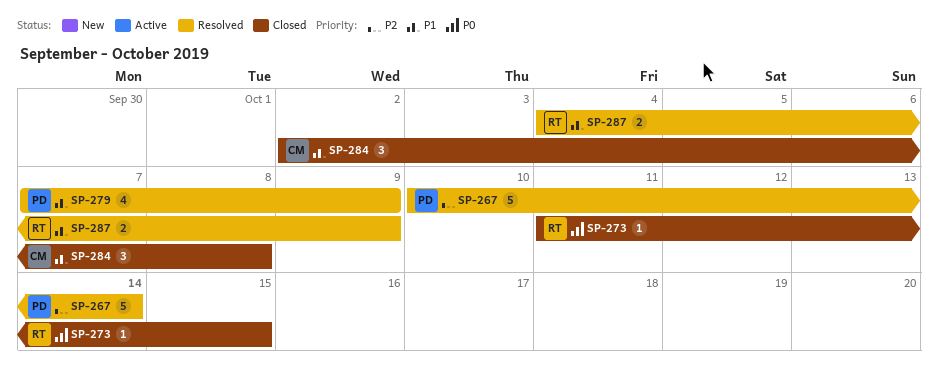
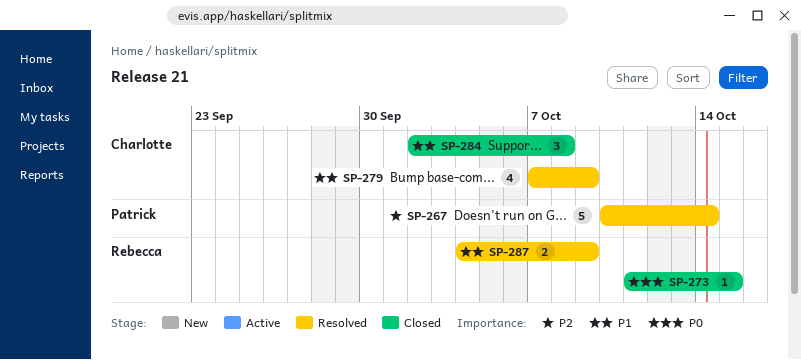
SP-279, owner: Patrick -> Charlotte

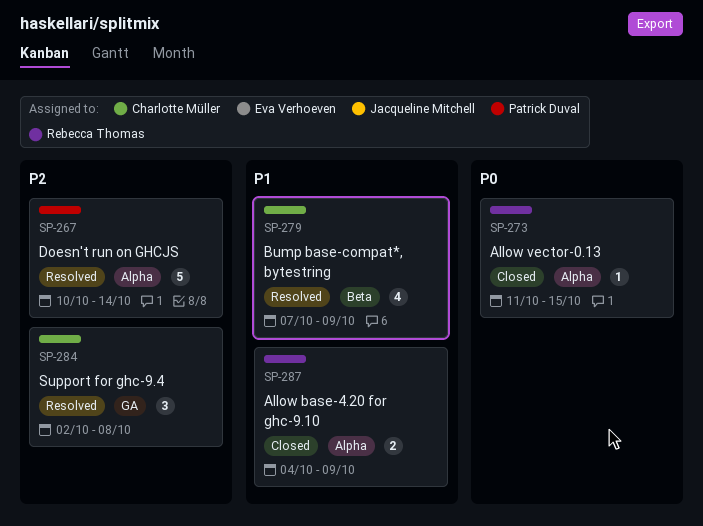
SP-284, status: Closed -> Resolved
SP-284, priority: P1 -> P2
SP-287, status: Resolved -> Closed

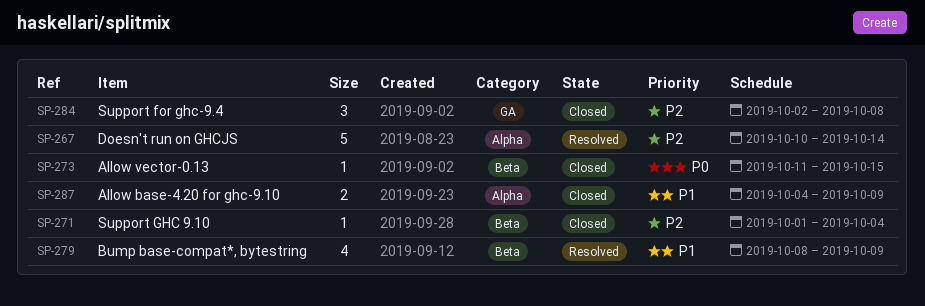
SP-271: none -> present
SP-273, label: Alpha -> Beta
SP-279, start: Oct 7 -> Oct 8
SP-284, status: Resolved -> Closed

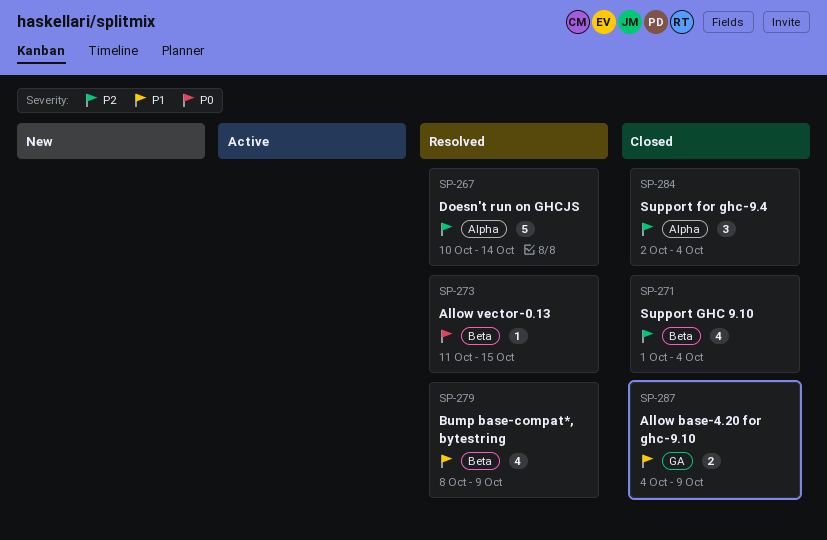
SP-271, estimate: 1 -> 4
SP-273, status: Closed -> Resolved
SP-284, label: GA -> Alpha
SP-284, due: Oct 8 -> Oct 4
SP-287, label: Alpha -> GA

